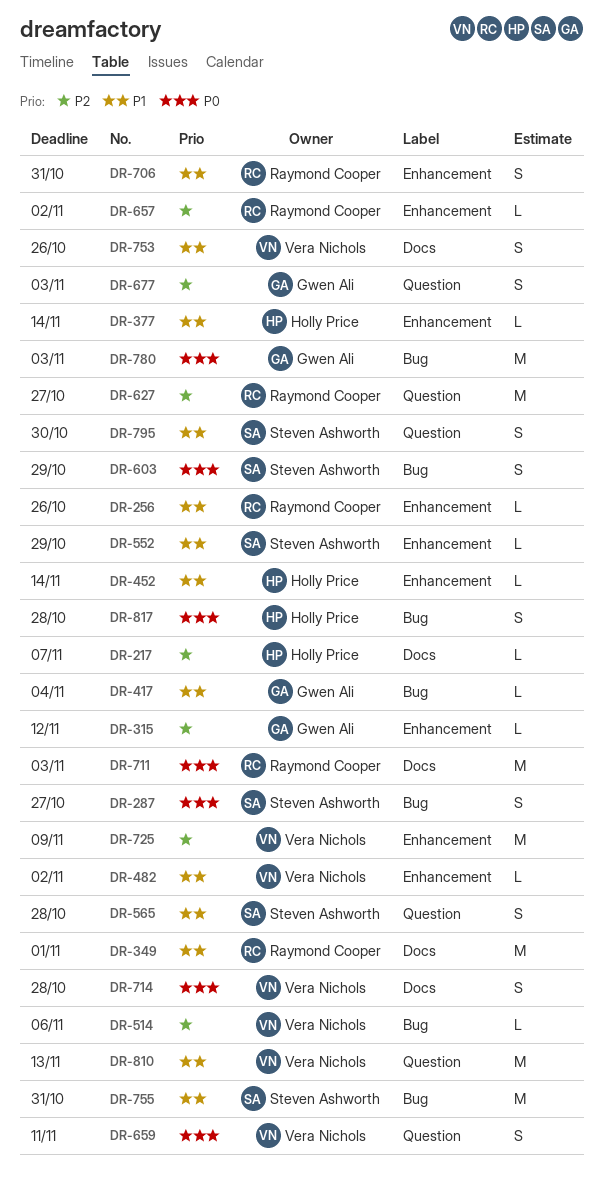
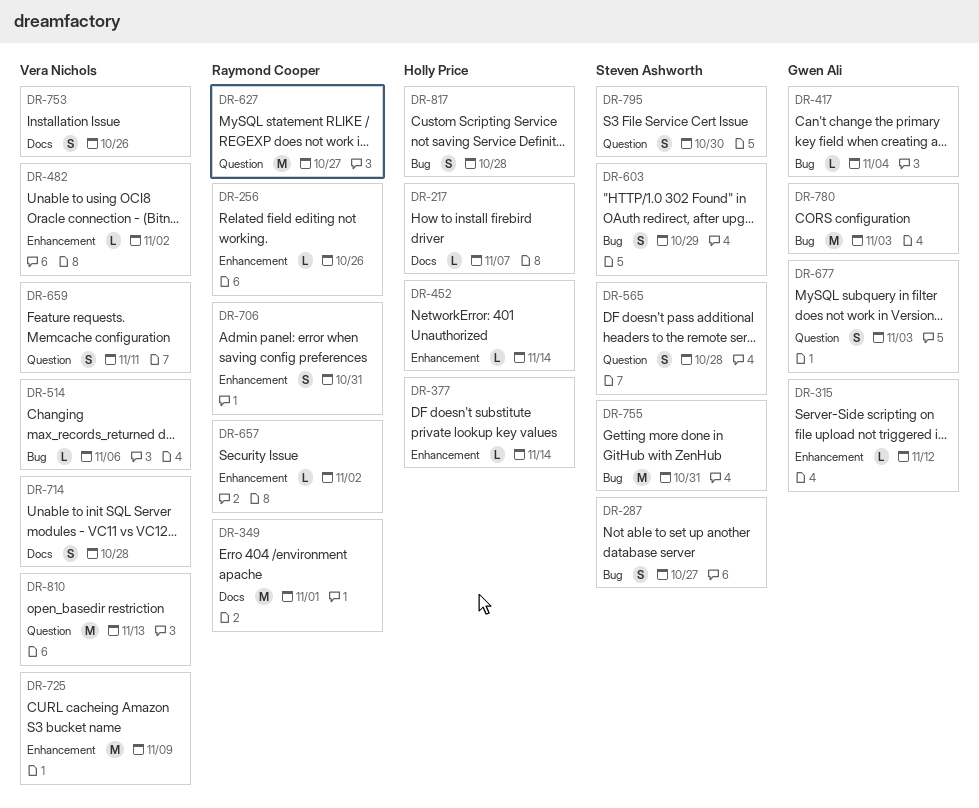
DR-552: present -> none
DR-711: present -> none

